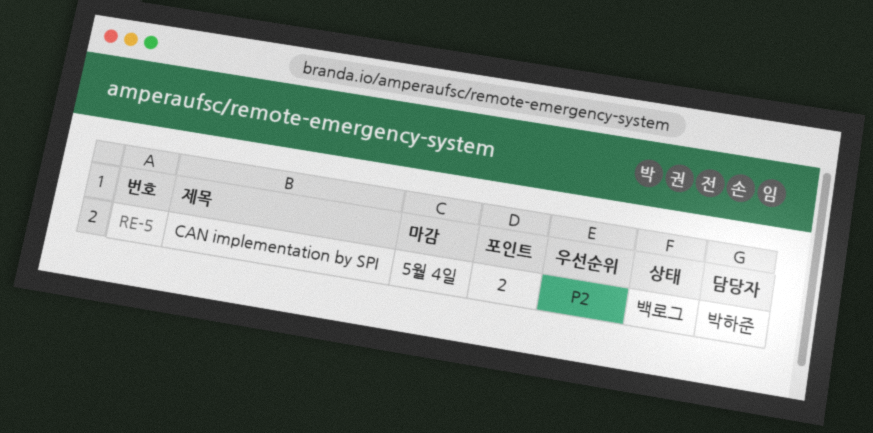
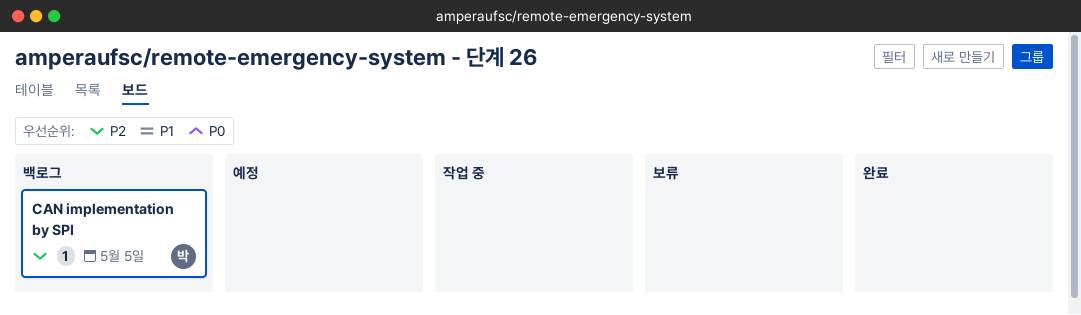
CAN implementation by SPI, estimate: 2 -> 1
CAN implementation by SPI, due: May 4 -> May 5

